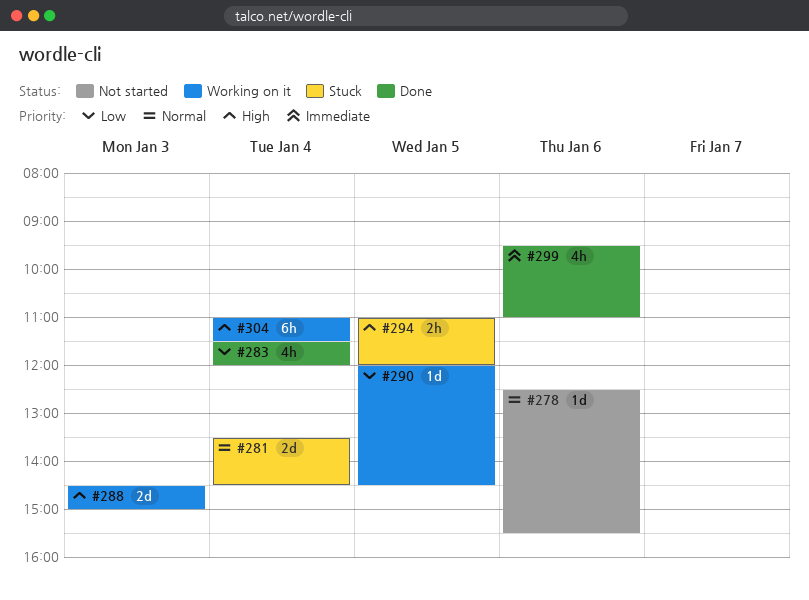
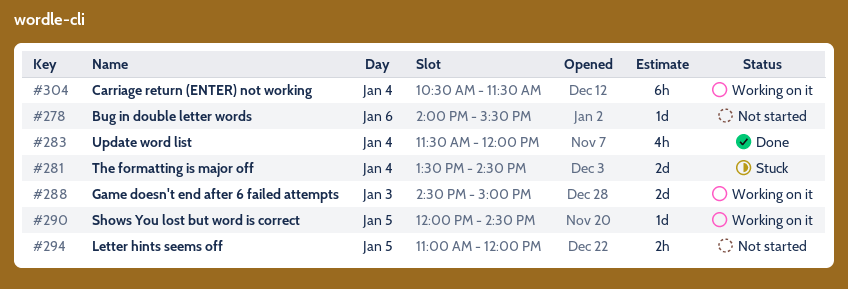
#278, begins: 12:30 -> 14:00
#294, status: Stuck -> Not started
#299: present -> none
#304, begins: 11:00 -> 10:30

